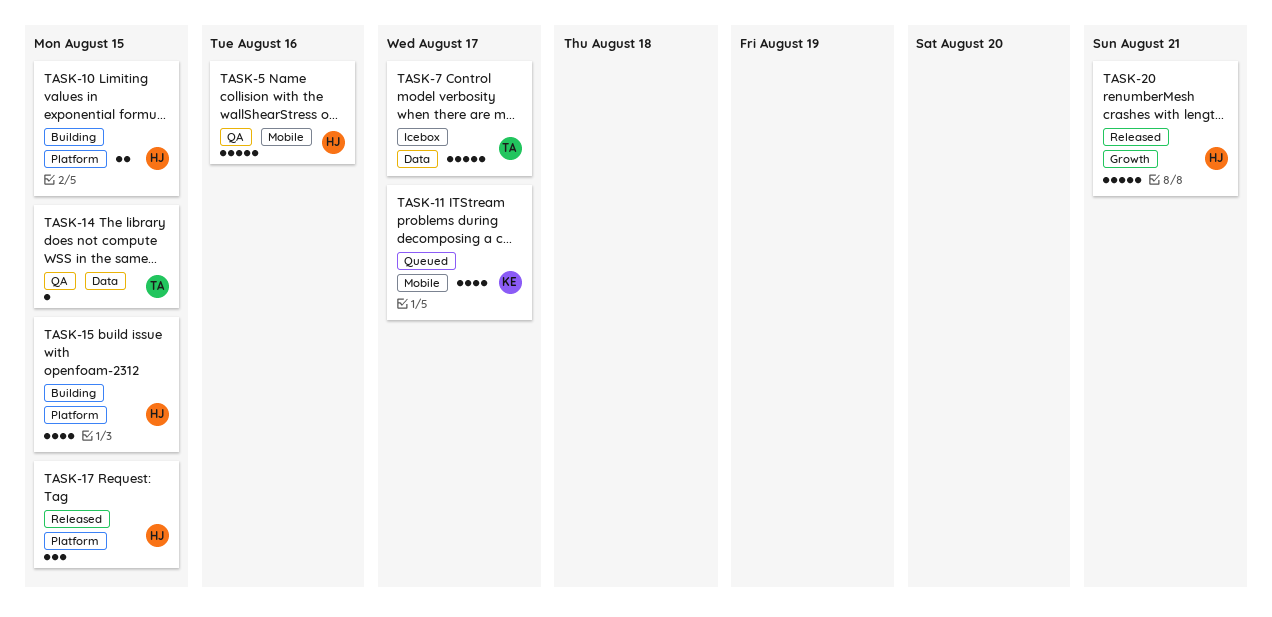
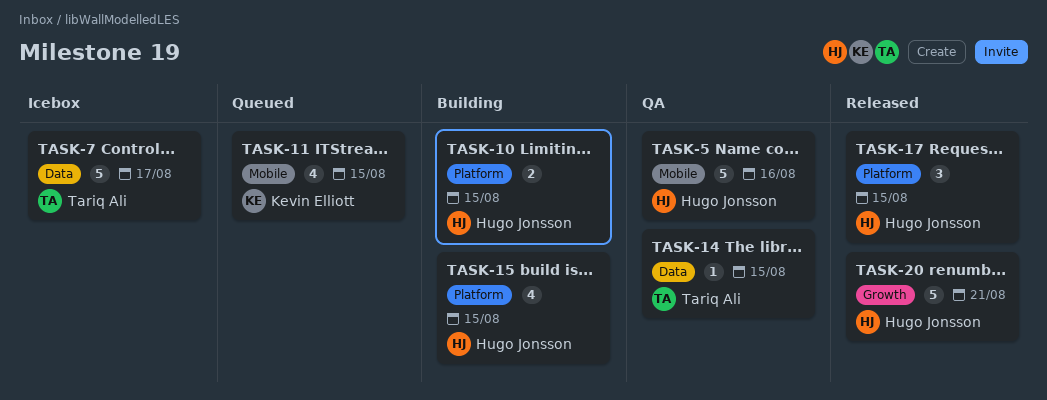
TASK-11, due: Aug 17 -> Aug 15

